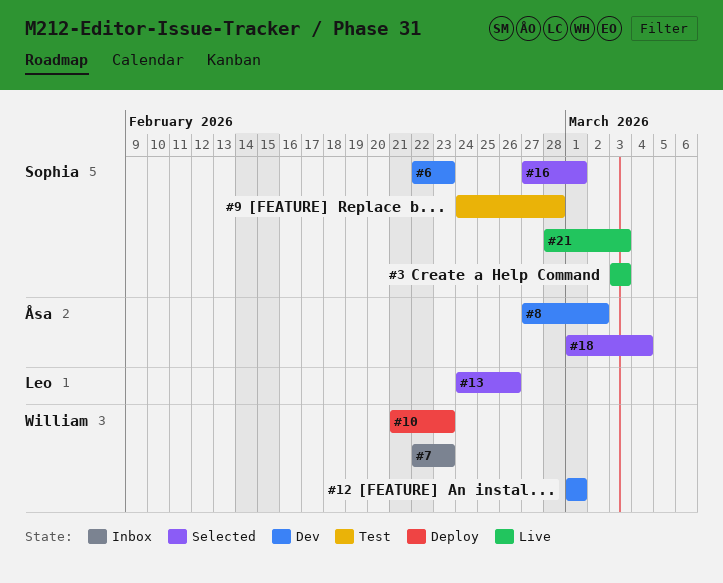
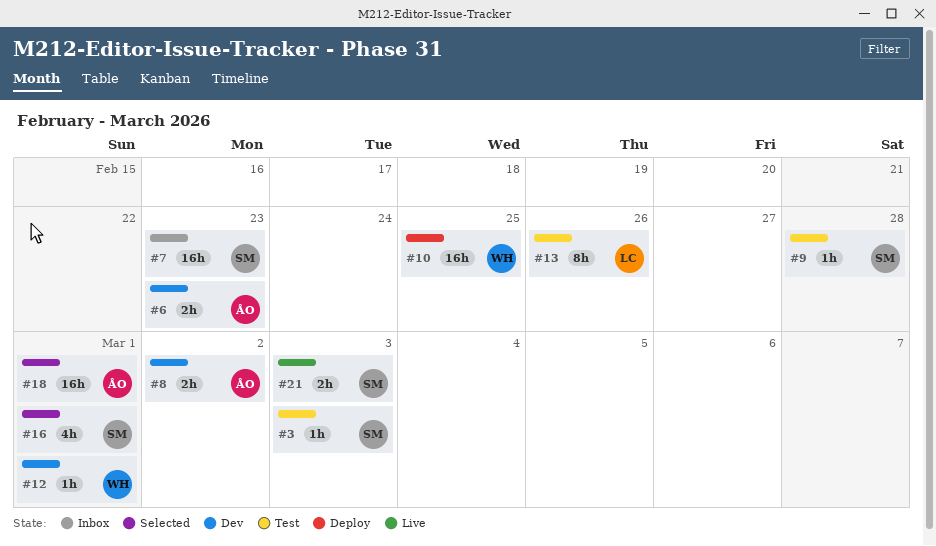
#3, status: Live -> Test
#6, owner: Sophia -> Åsa
#7, owner: William -> Sophia
#10, due: Feb 23 -> Feb 25
#13, status: Selected -> Test
#18, due: Mar 4 -> Mar 1

